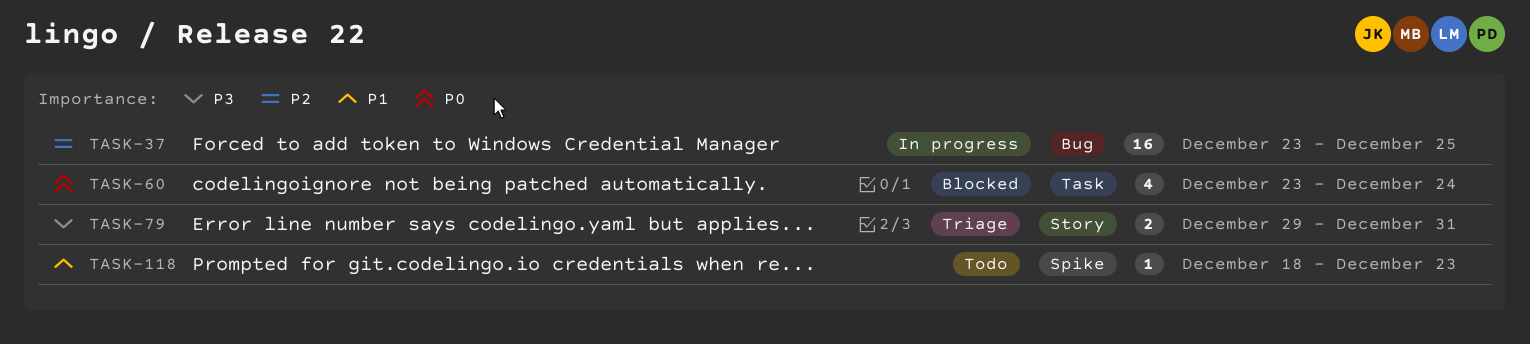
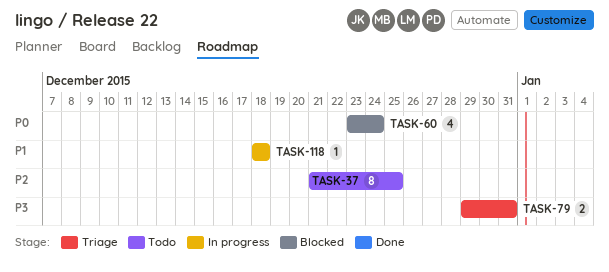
TASK-37, status: In progress -> Todo
TASK-37, estimate: 16 -> 8
TASK-37, start: Dec 23 -> Dec 21
TASK-118, status: Todo -> In progress
TASK-118, due: Dec 23 -> Dec 18

